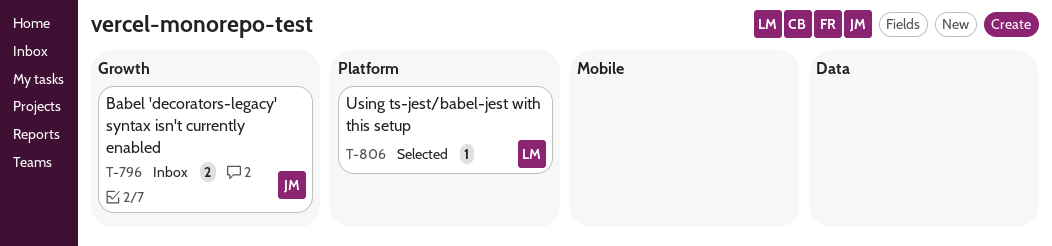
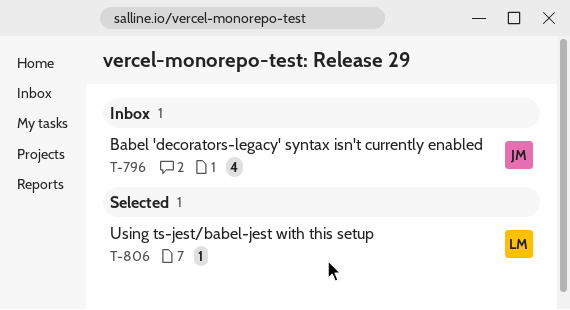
T-796, estimate: 2 -> 4

